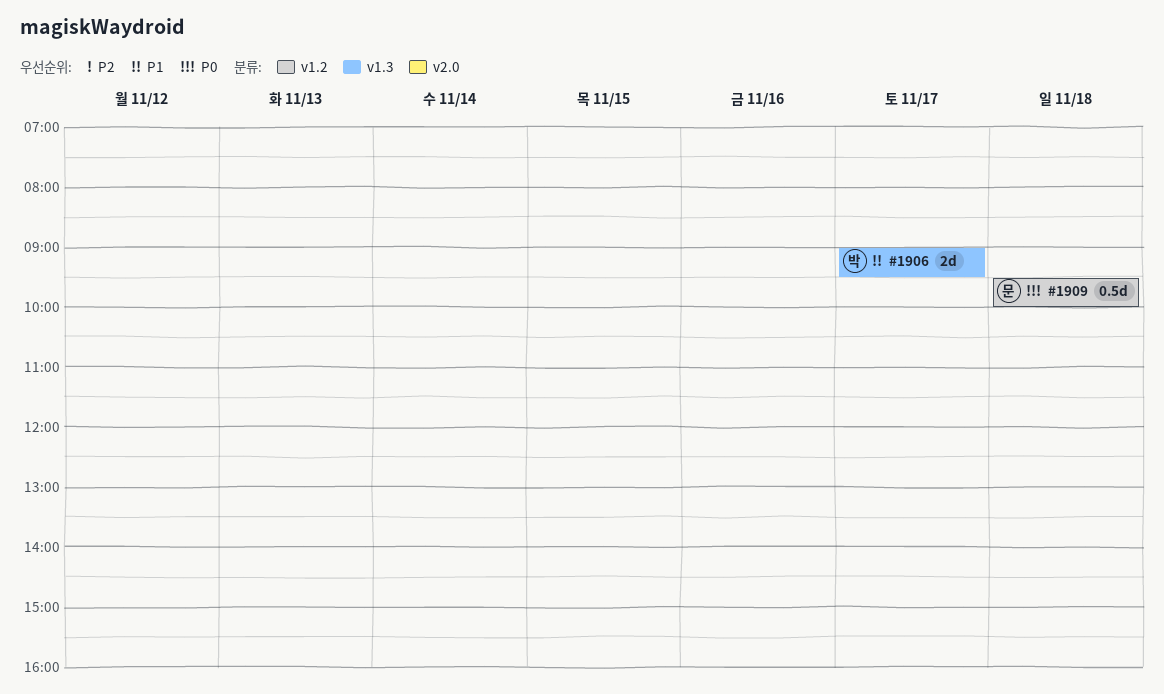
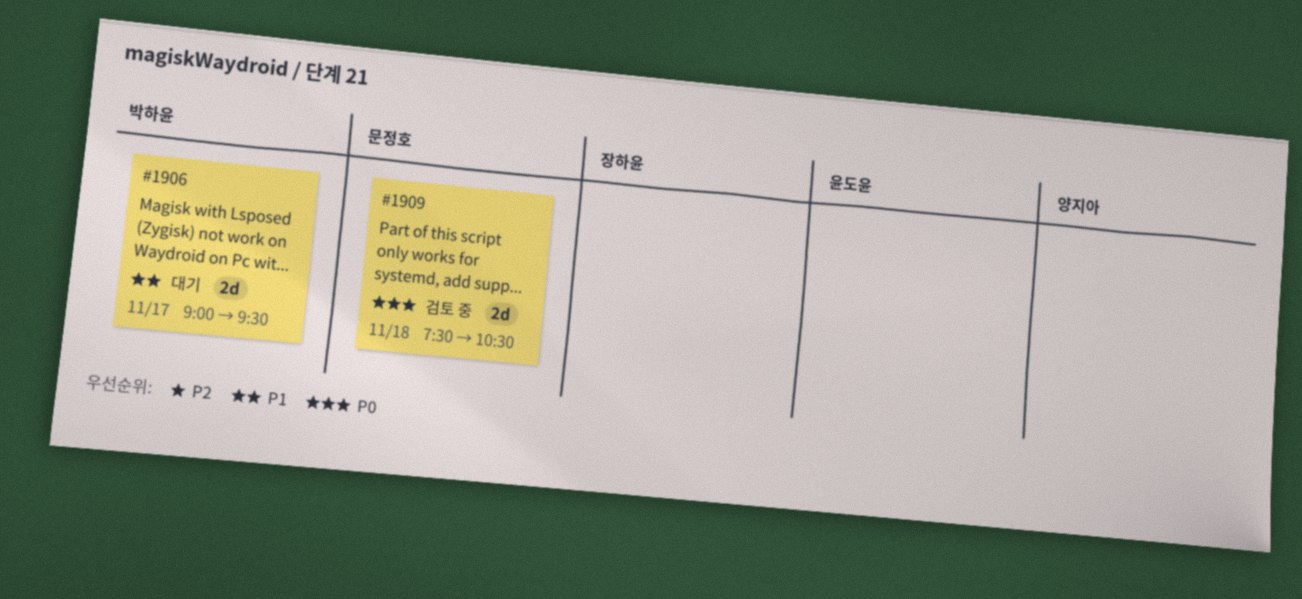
#1909, estimate: 0.5d -> 2d
#1909, begins: 09:30 -> 07:30
#1909, ends: 10:00 -> 10:30

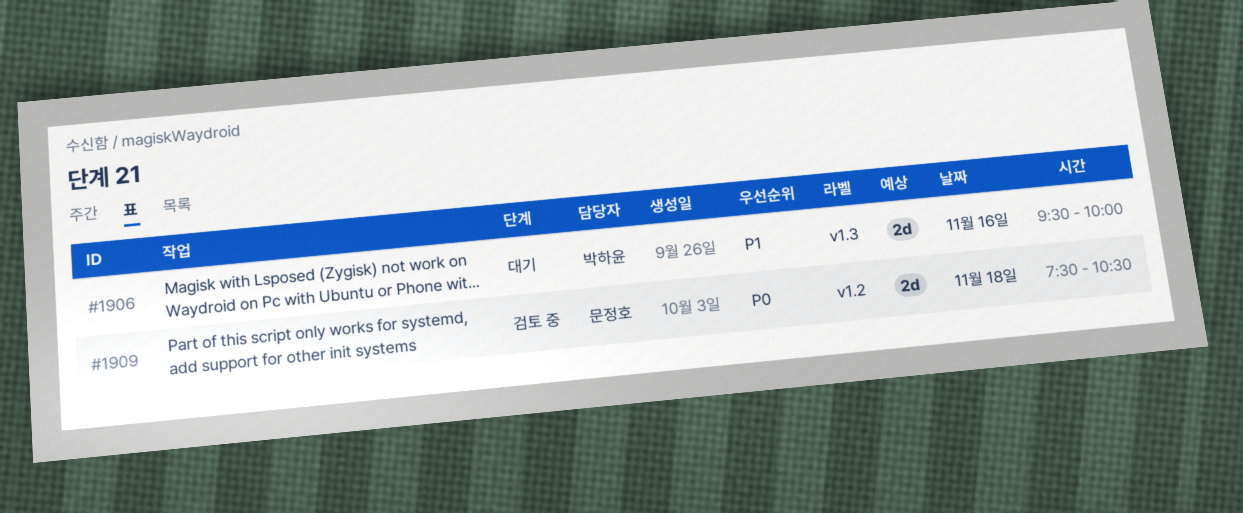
#1906, day: Nov 17 -> Nov 16
#1906, begins: 09:00 -> 09:30
#1906, ends: 09:30 -> 10:00

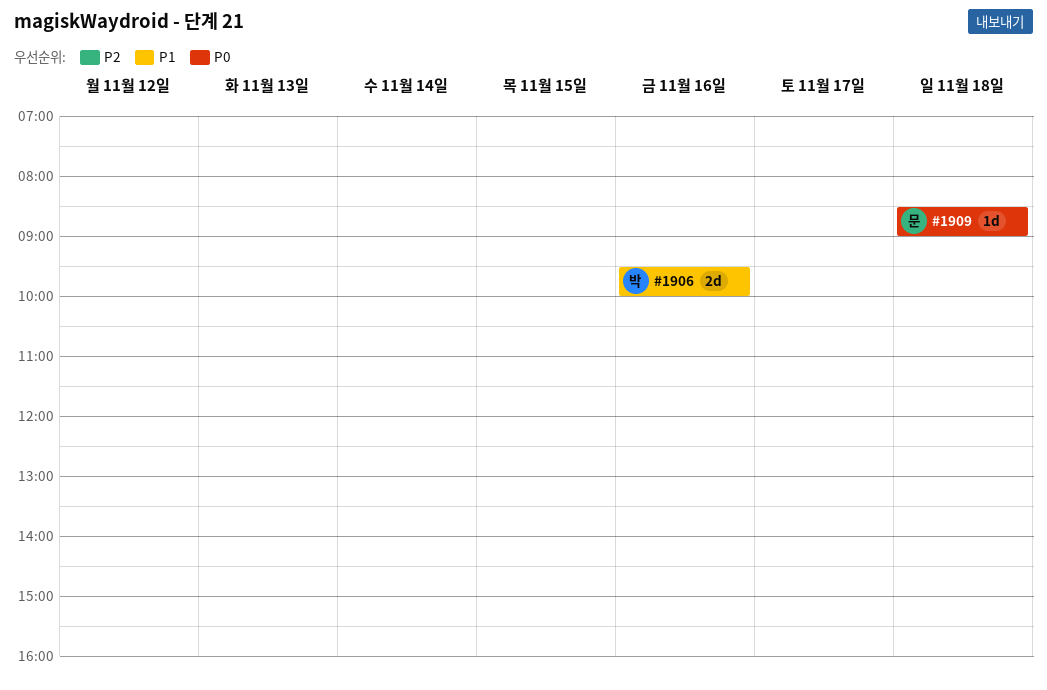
#1909, estimate: 2d -> 1d
#1909, begins: 07:30 -> 08:30
#1909, ends: 10:30 -> 09:00

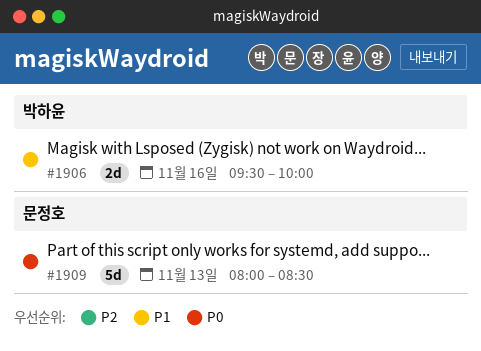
#1909, estimate: 1d -> 5d
#1909, day: Nov 18 -> Nov 13
#1909, begins: 08:30 -> 08:00
#1909, ends: 09:00 -> 08:30

